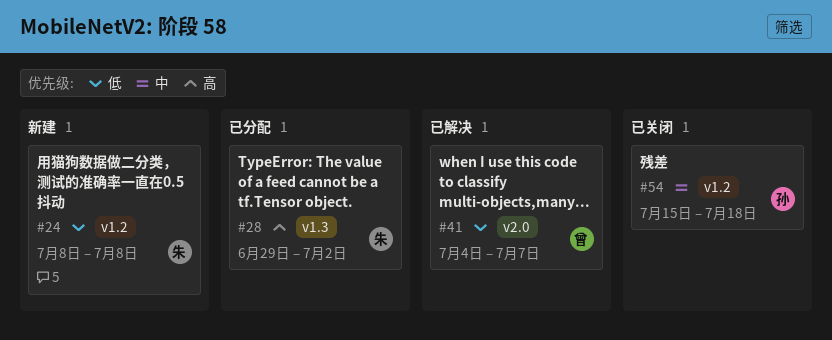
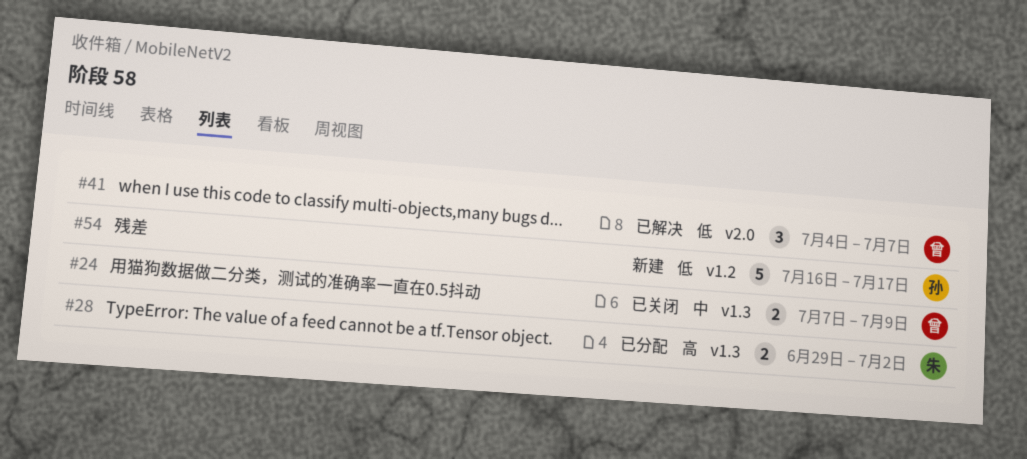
#24, status: 新建 -> 已关闭
#24, owner: 朱 -> 曾
#24, priority: 低 -> 中
#24, label: v1.2 -> v1.3
#24, start: Jul 8 -> Jul 7
#24, due: Jul 8 -> Jul 9
#54, status: 已关闭 -> 新建
#54, priority: 中 -> 低
#54, start: Jul 15 -> Jul 16
#54, due: Jul 18 -> Jul 17

